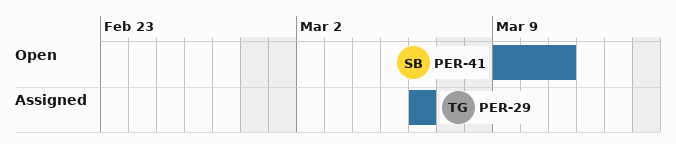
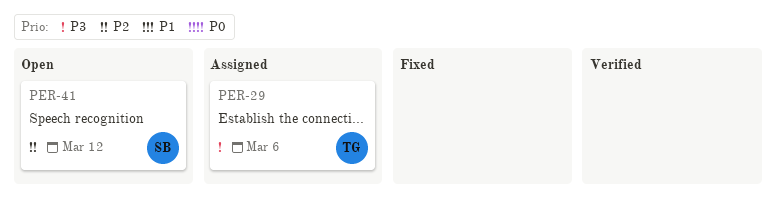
PER-41, due: Mar 11 -> Mar 12

